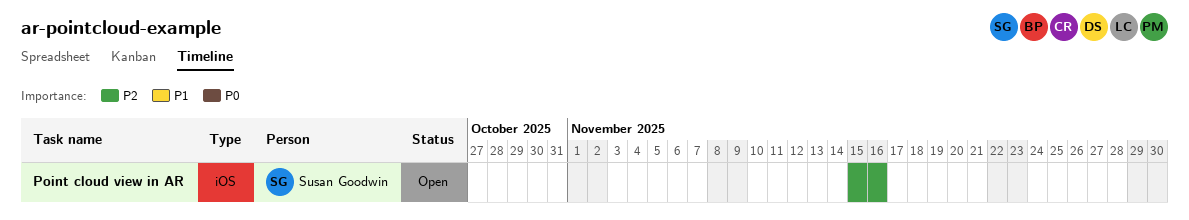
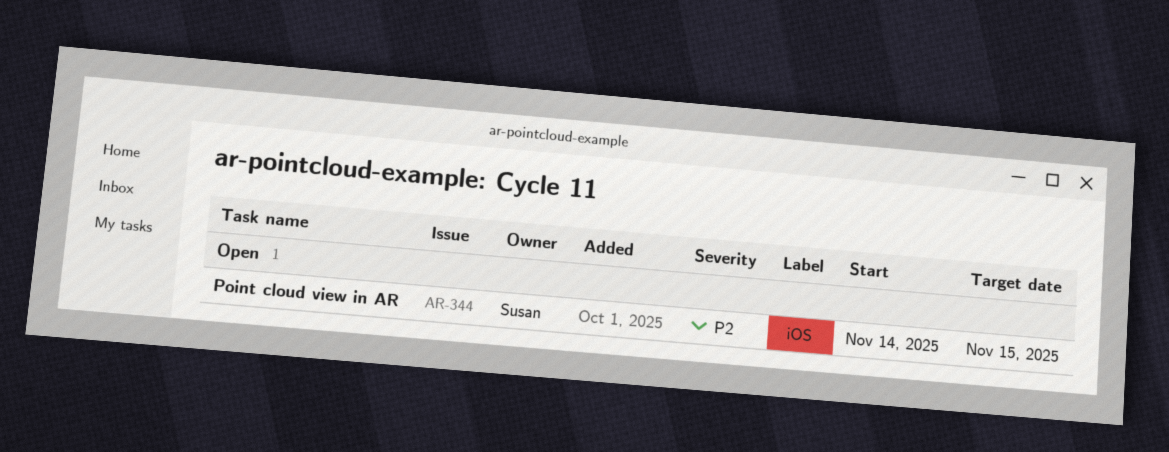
Point cloud view in AR, start: Nov 15 -> Nov 14
Point cloud view in AR, due: Nov 16 -> Nov 15

